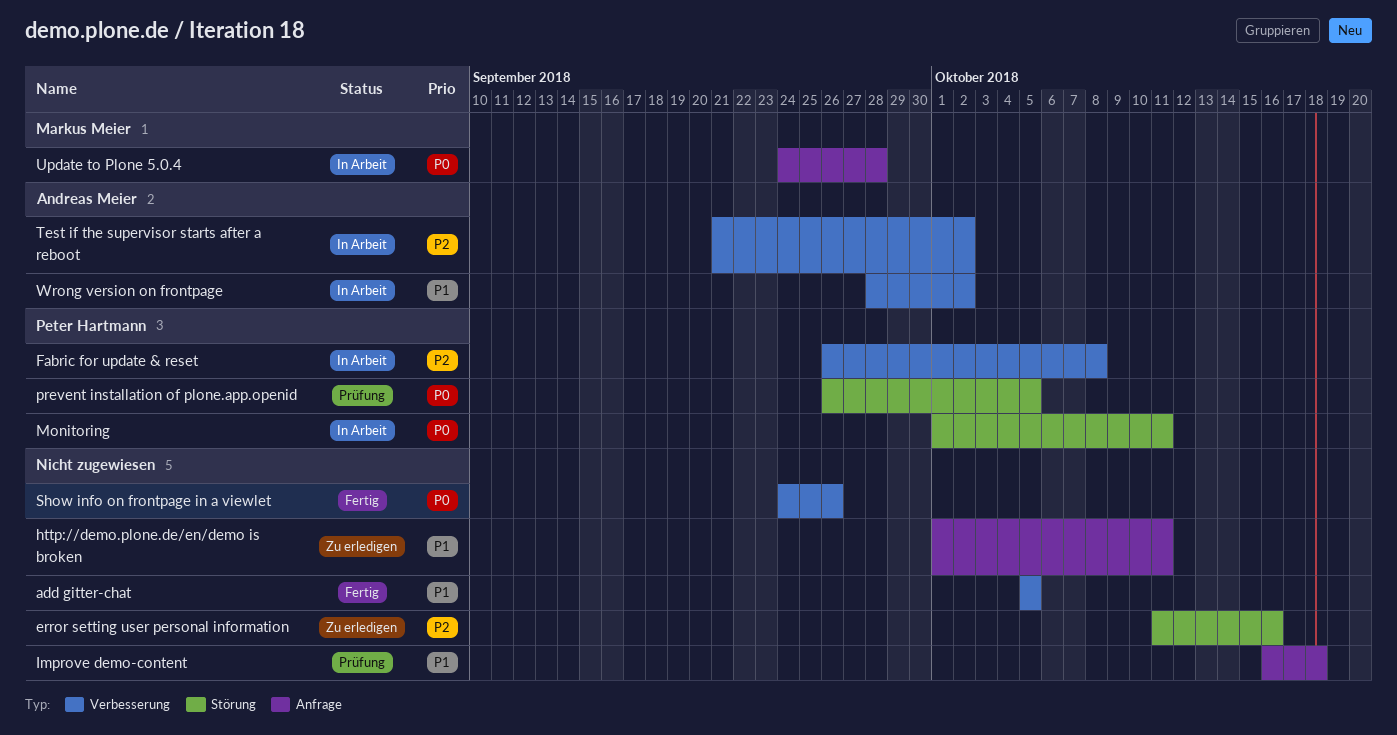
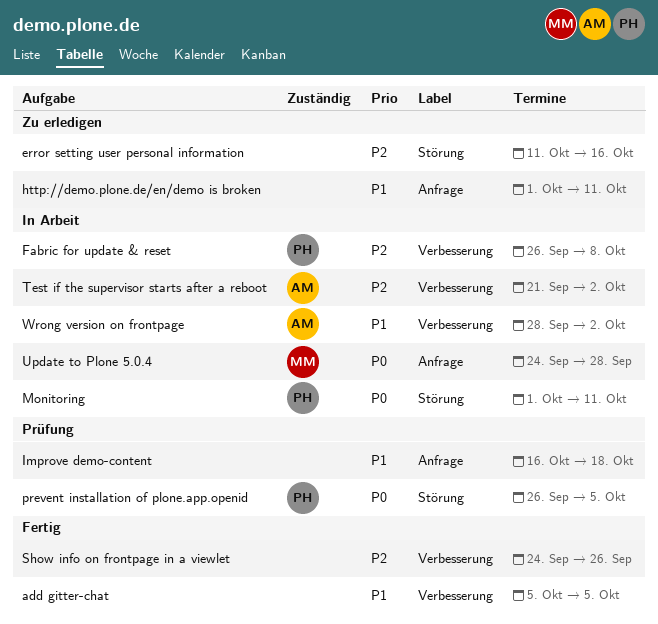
Show info on frontpage in a viewlet, priority: P0 -> P2

